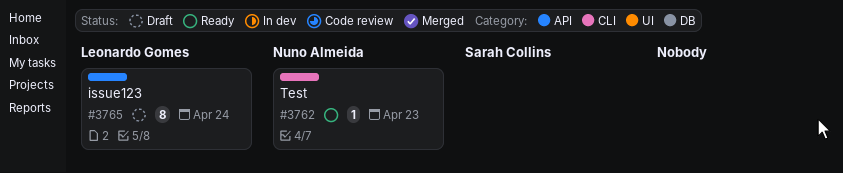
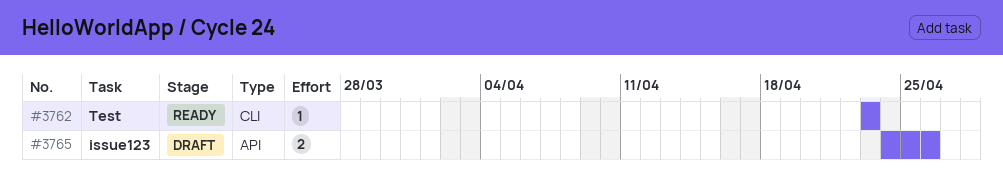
#3765, estimate: 8 -> 2
#3765, due: Apr 24 -> Apr 26

